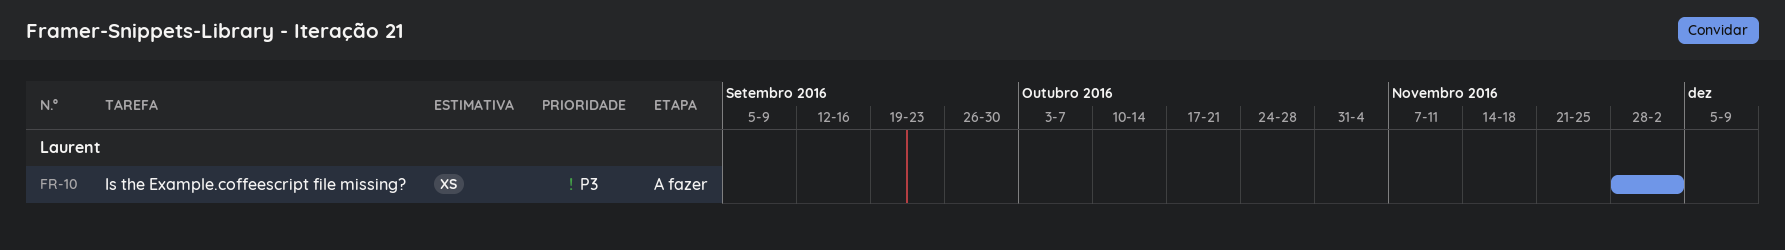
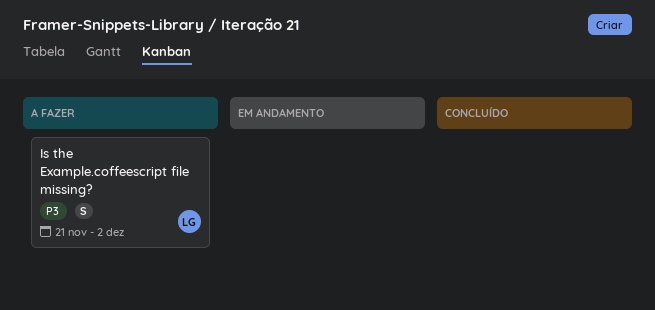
Is the Example.coffeescript file missing?, estimate: XS -> S
Is the Example.coffeescript file missing?, start: Nov 28 -> Nov 21

